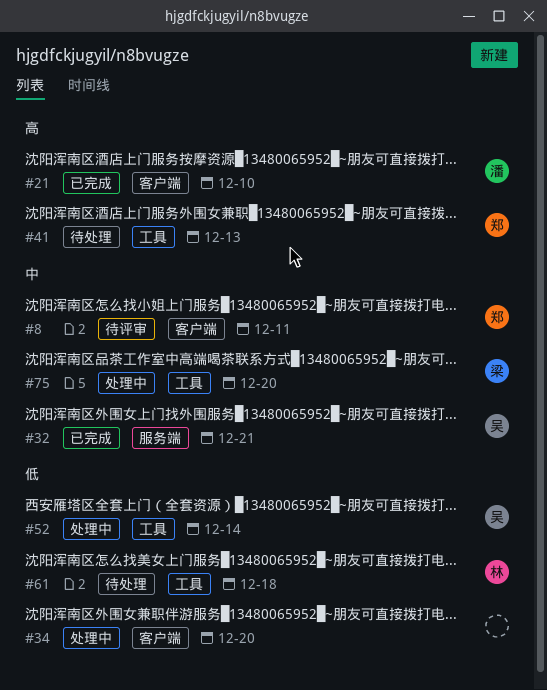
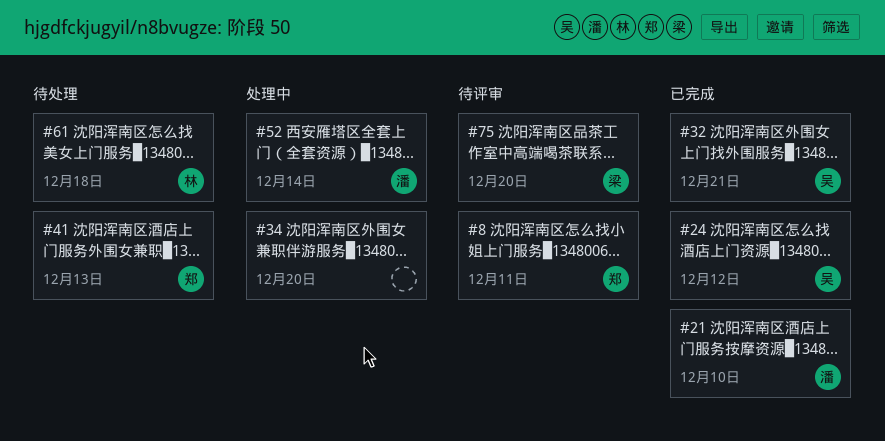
#24: none -> present
#52, owner: 吴 -> 潘
#75, status: 处理中 -> 待评审

